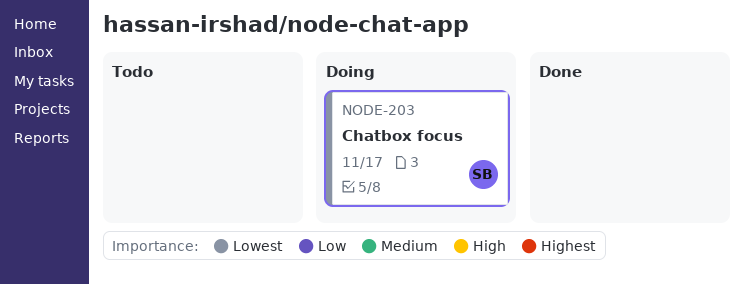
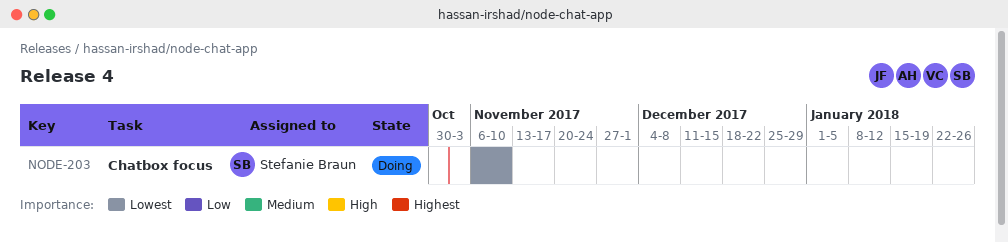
NODE-203, due: Nov 17 -> Nov 10

